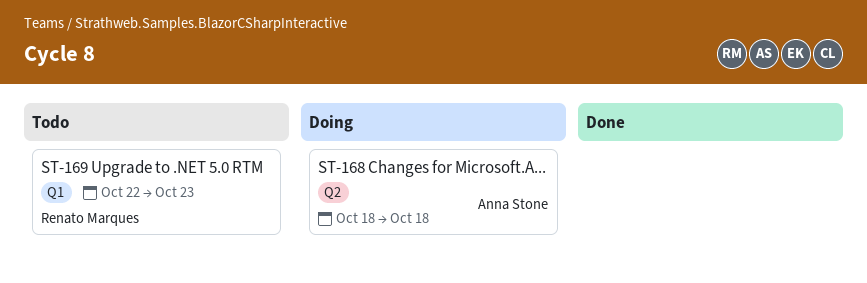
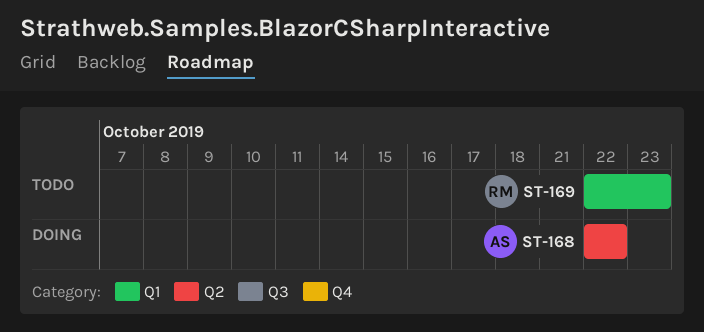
ST-168, start: Oct 18 -> Oct 22
ST-168, due: Oct 18 -> Oct 22

